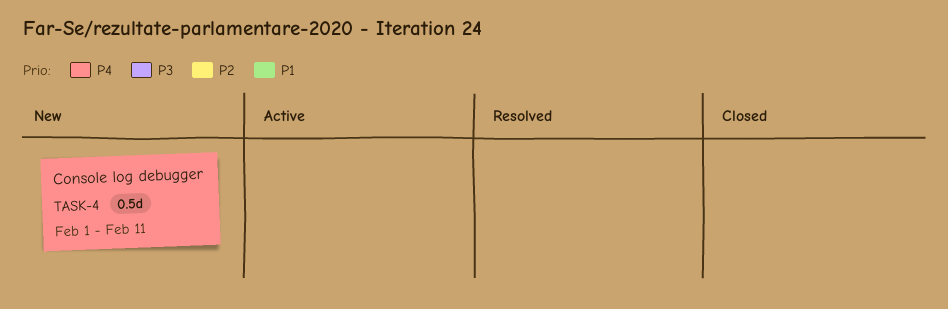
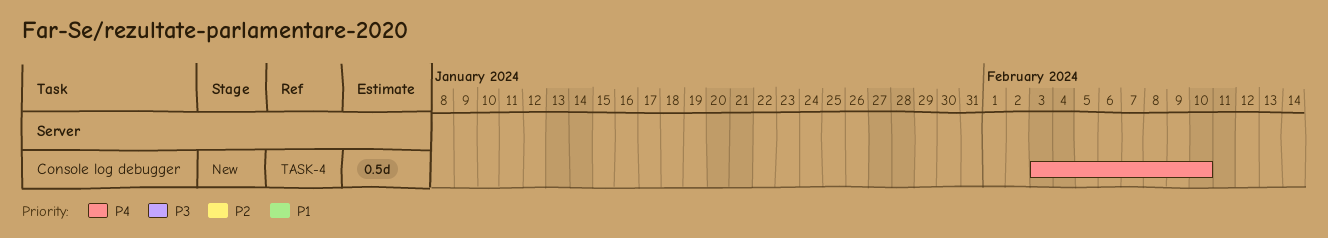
TASK-4, start: Feb 1 -> Feb 3
TASK-4, due: Feb 11 -> Feb 10

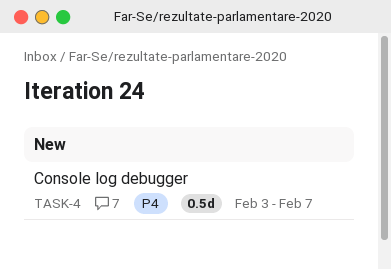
TASK-4, due: Feb 10 -> Feb 7

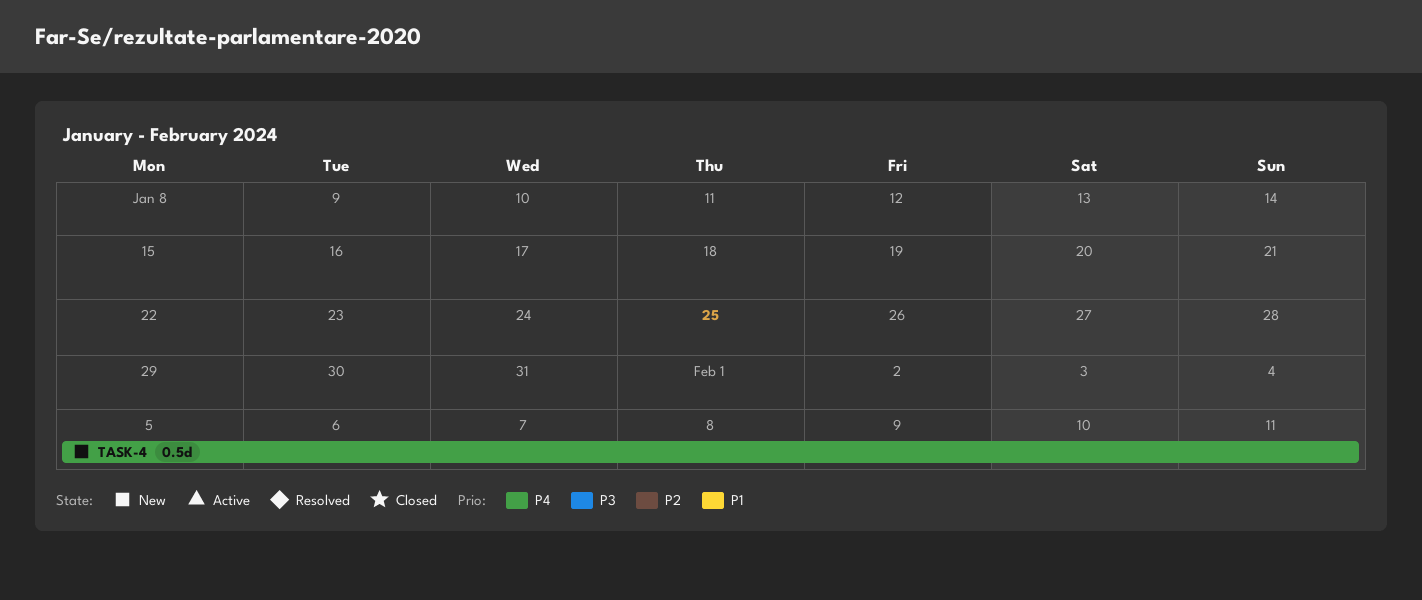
TASK-4, start: Feb 3 -> Feb 5
TASK-4, due: Feb 7 -> Feb 11

